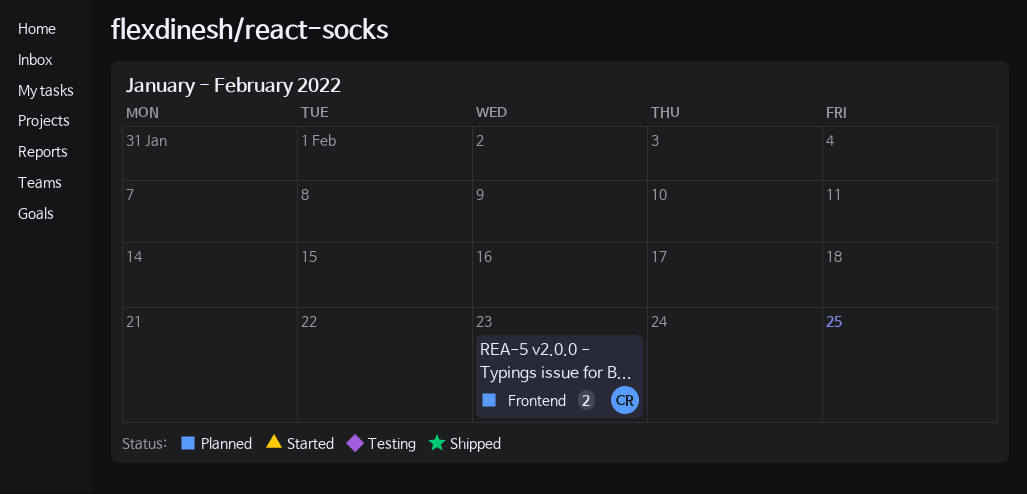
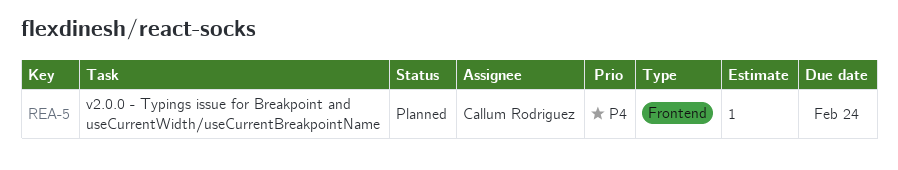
REA-5, estimate: 2 -> 1
REA-5, due: Feb 23 -> Feb 24

